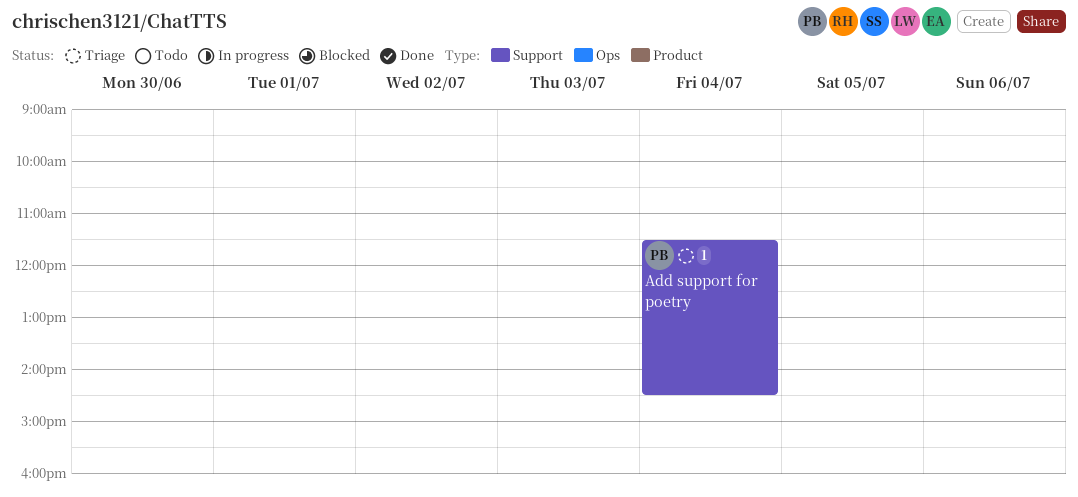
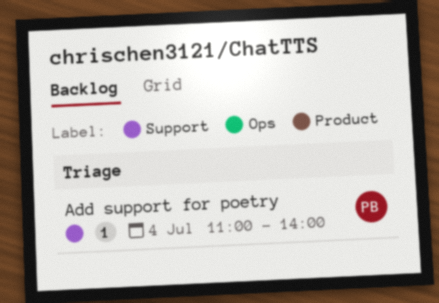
Add support for poetry, begins: 11:30 -> 11:00
Add support for poetry, ends: 14:30 -> 14:00

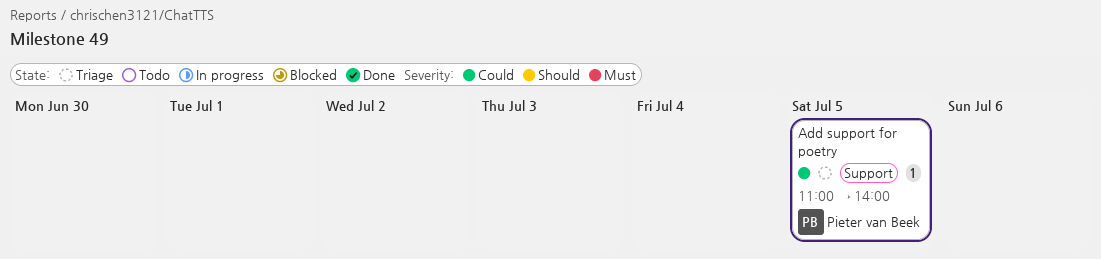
Add support for poetry, day: Jul 4 -> Jul 5

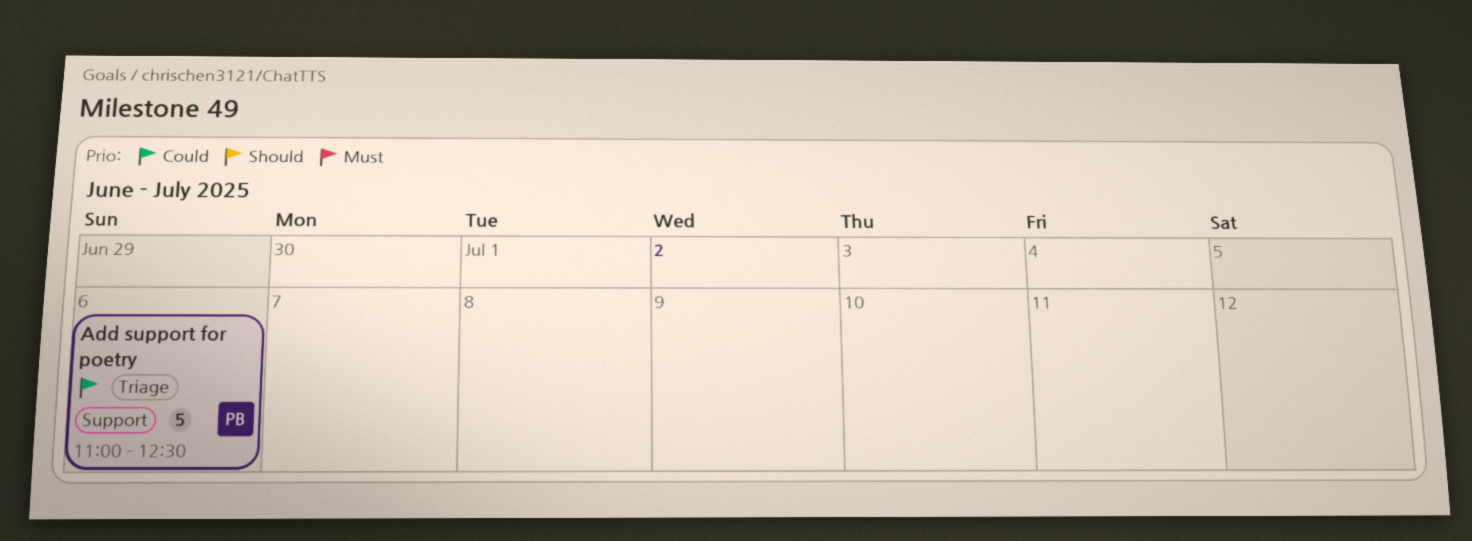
Add support for poetry, estimate: 1 -> 5
Add support for poetry, day: Jul 5 -> Jul 6
Add support for poetry, ends: 14:00 -> 12:30

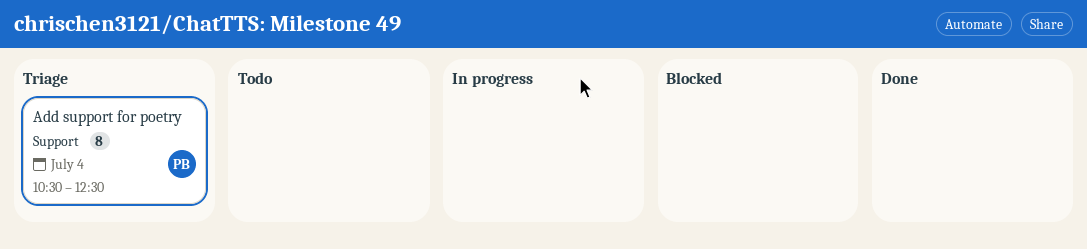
Add support for poetry, estimate: 5 -> 8
Add support for poetry, day: Jul 6 -> Jul 4
Add support for poetry, begins: 11:00 -> 10:30

